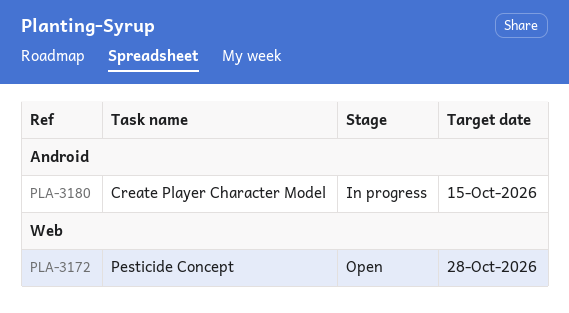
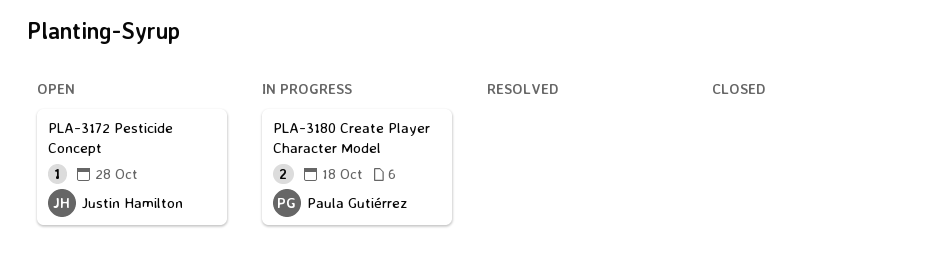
PLA-3180, due: Oct 15 -> Oct 18

